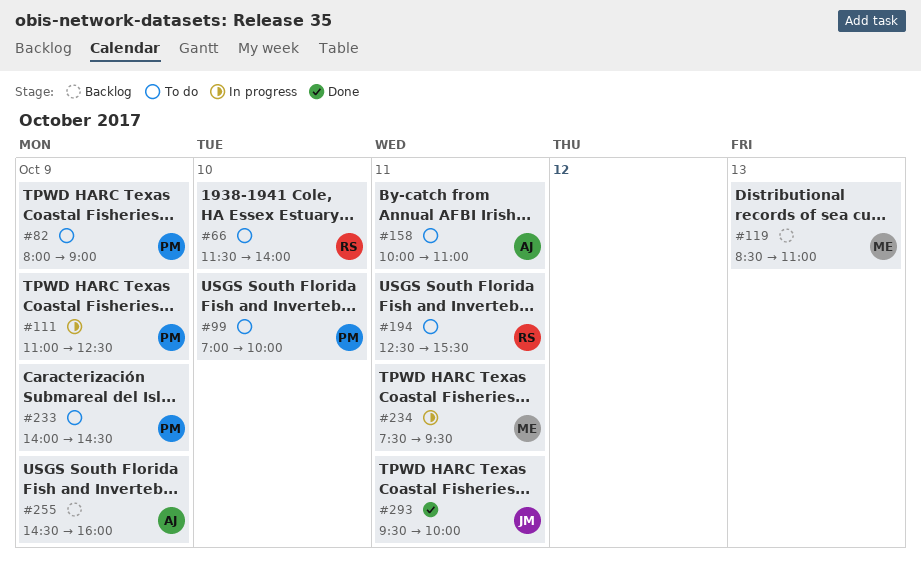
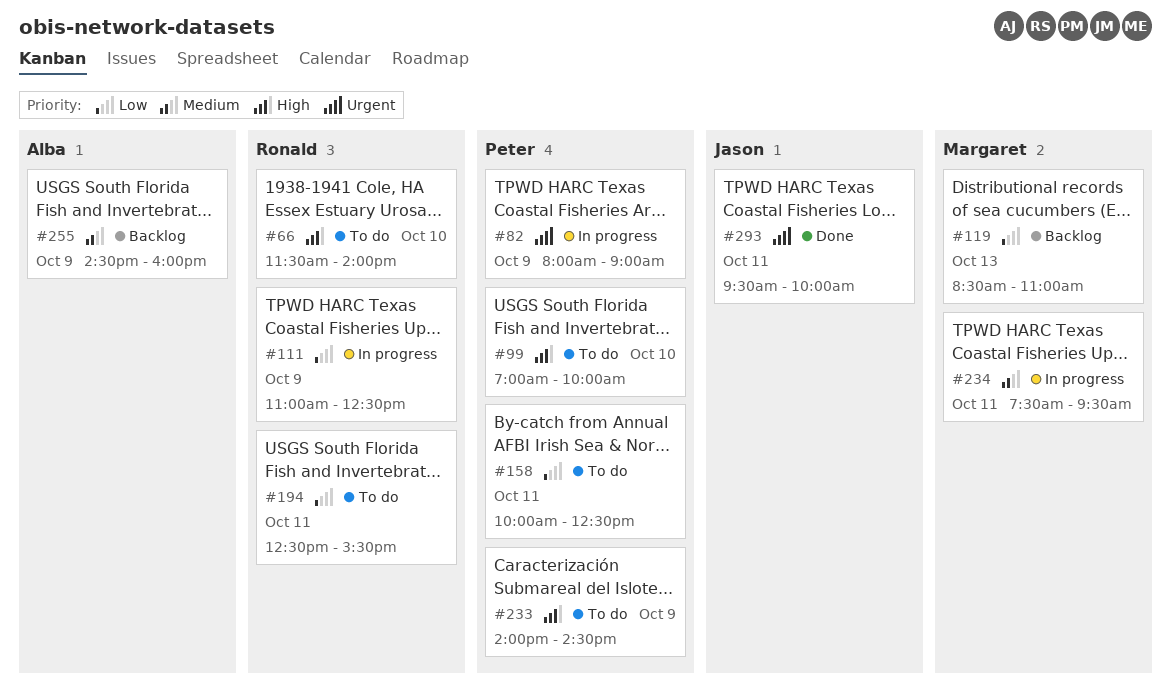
#82, status: To do -> In progress
#111, owner: Peter -> Ronald
#158, owner: Alba -> Peter
#158, ends: 11:00 -> 12:30

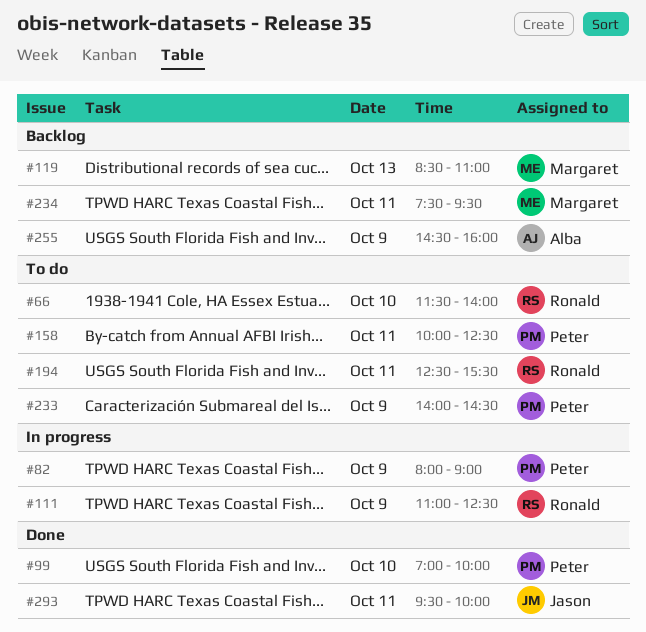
#99, status: To do -> Done
#234, status: In progress -> Backlog

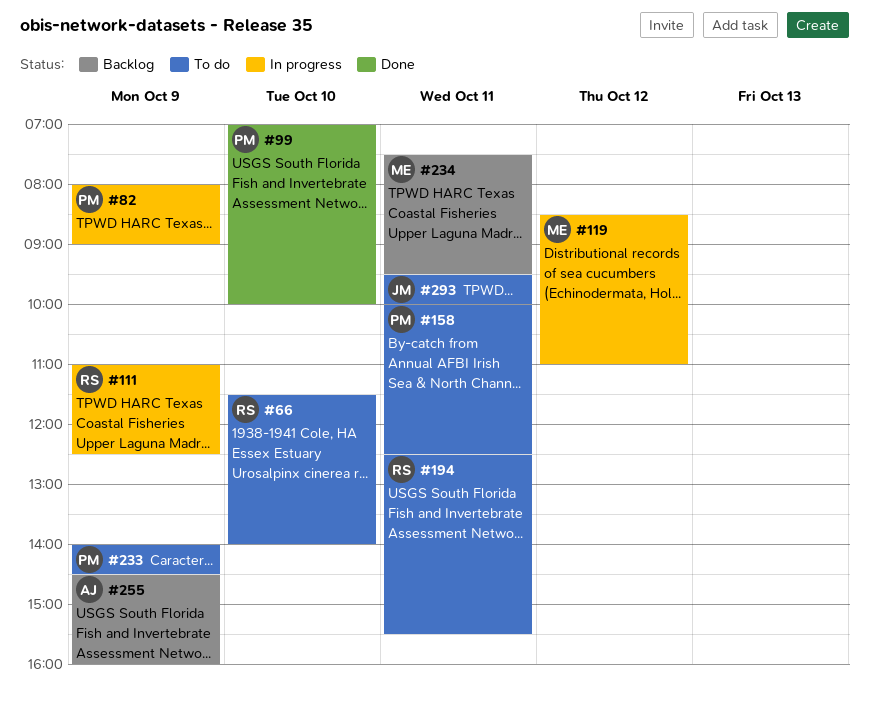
#119, status: Backlog -> In progress
#119, day: Oct 13 -> Oct 12
#293, status: Done -> To do

